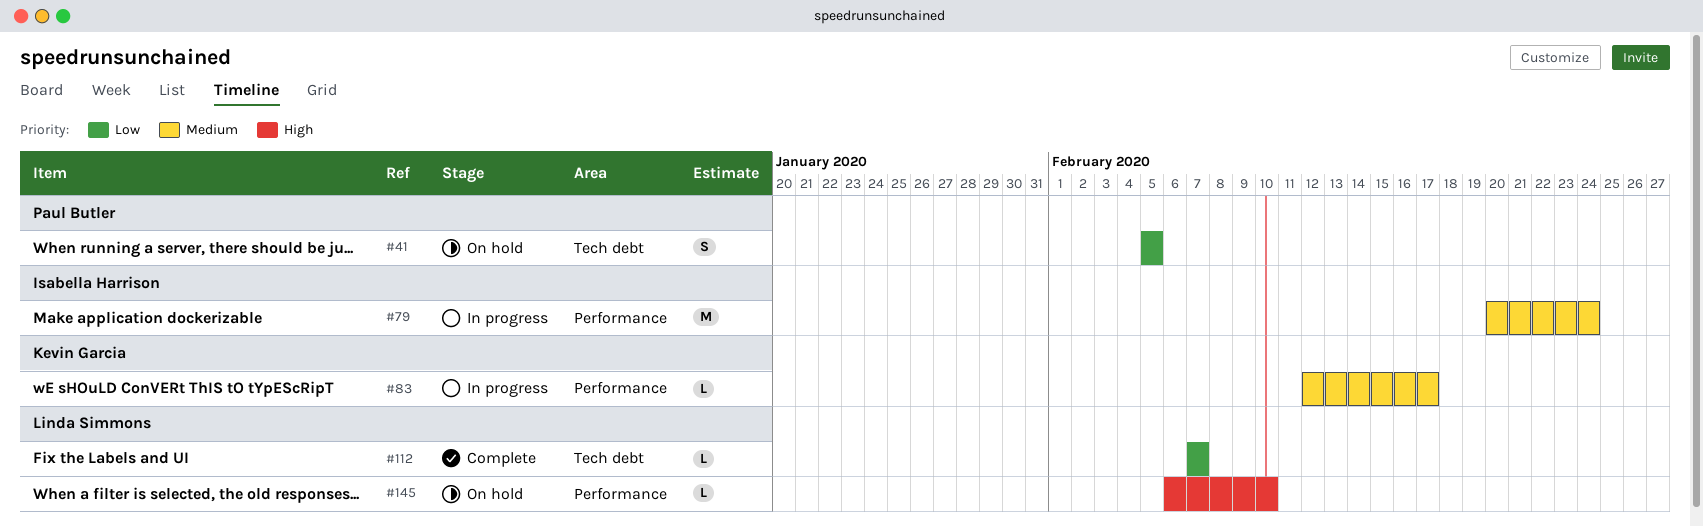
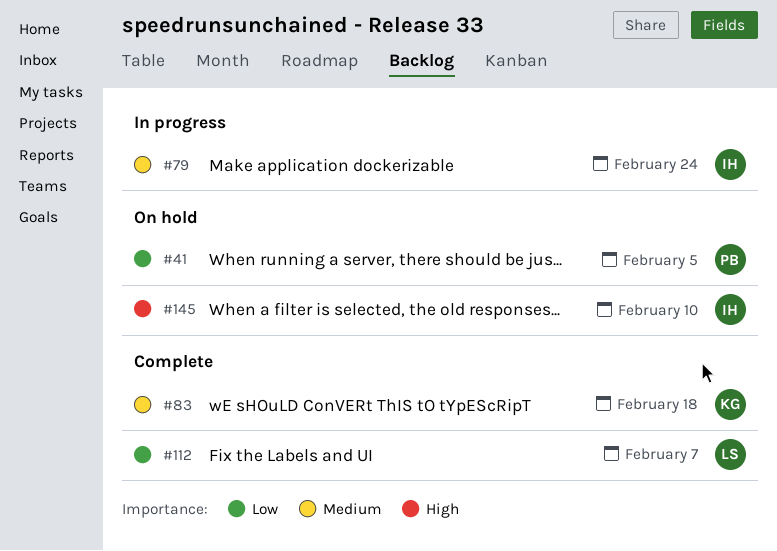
#83, status: In progress -> Complete
#83, due: Feb 17 -> Feb 18
#145, owner: Linda Simmons -> Isabella Harrison

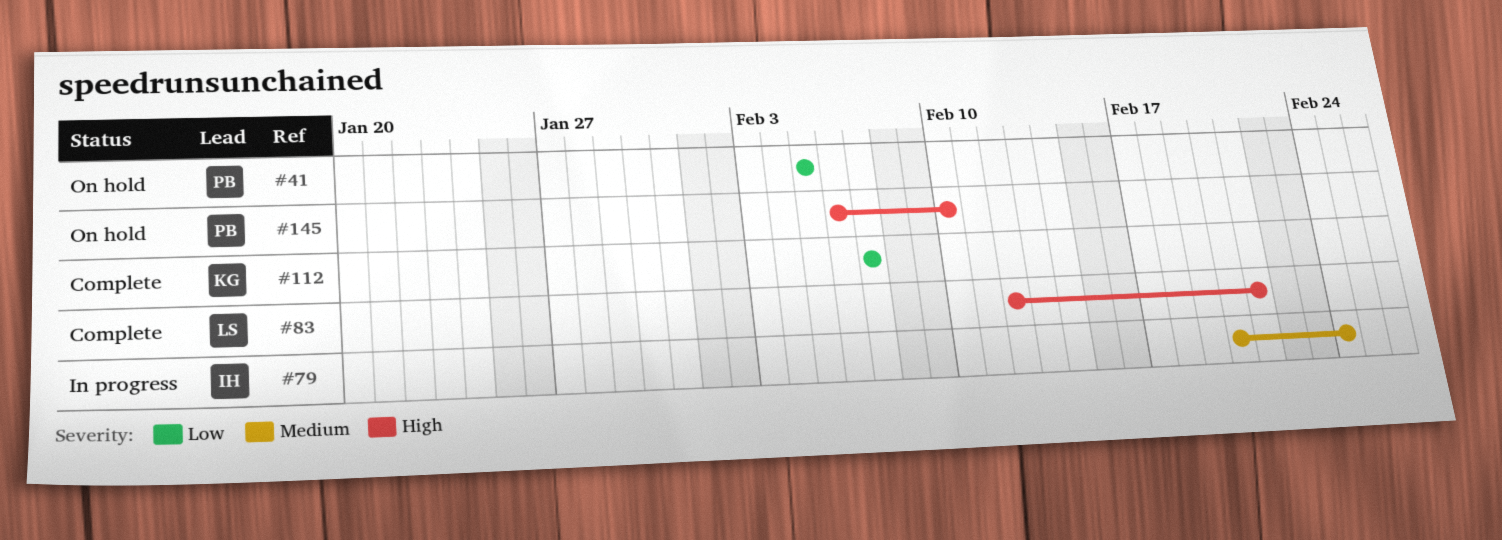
#83, owner: KG -> LS
#83, priority: Medium -> High
#83, due: Feb 18 -> Feb 21
#112, owner: LS -> KG
#145, owner: IH -> PB

